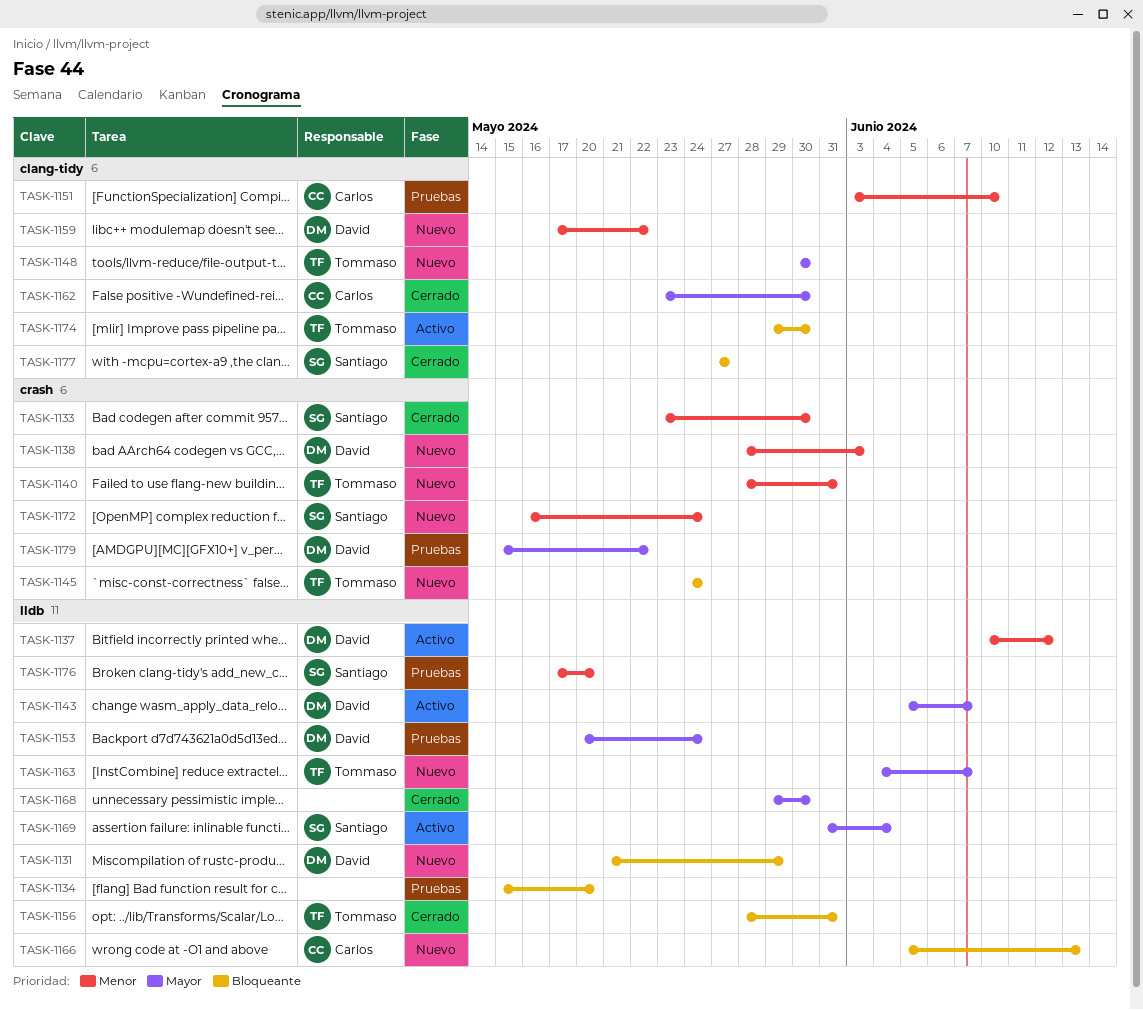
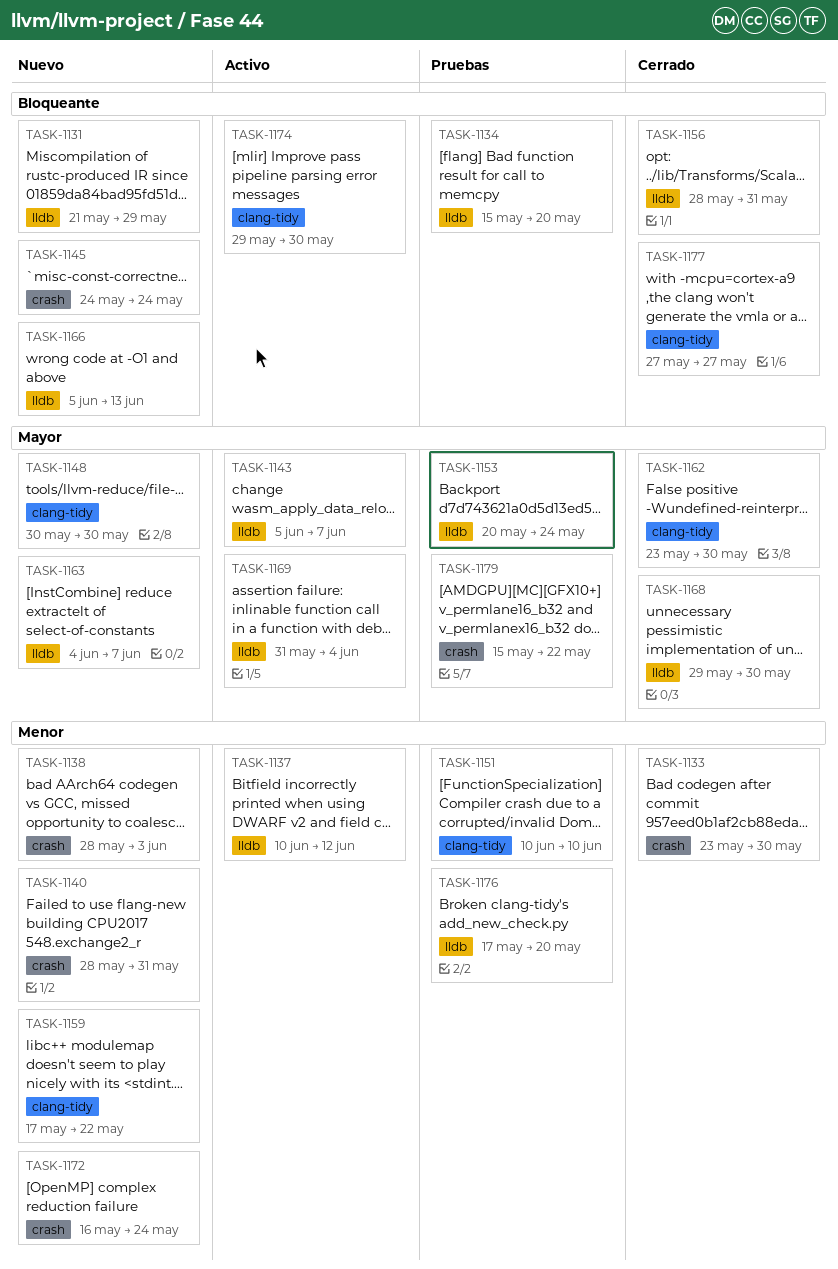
TASK-1151, start: Jun 3 -> Jun 10

